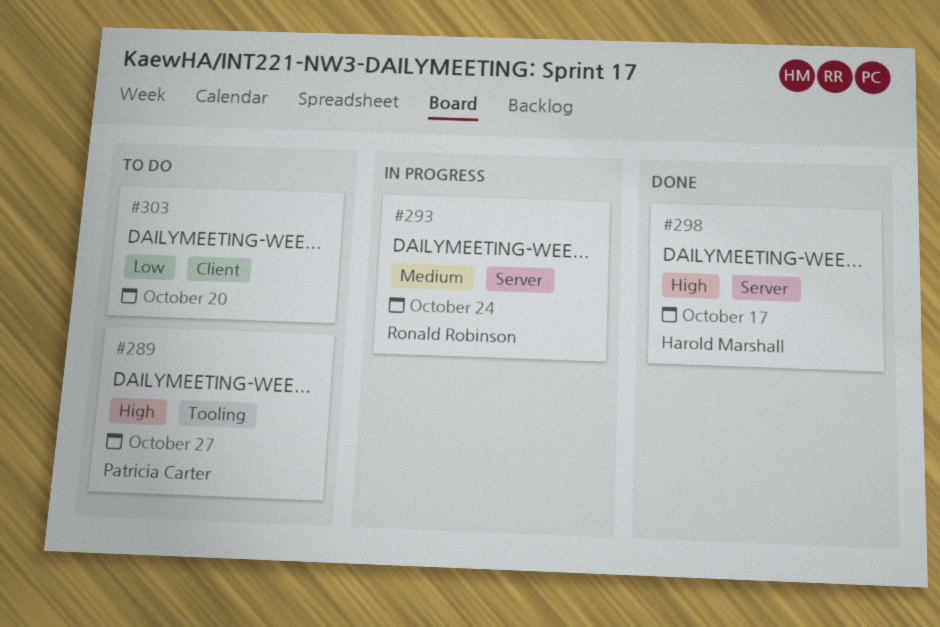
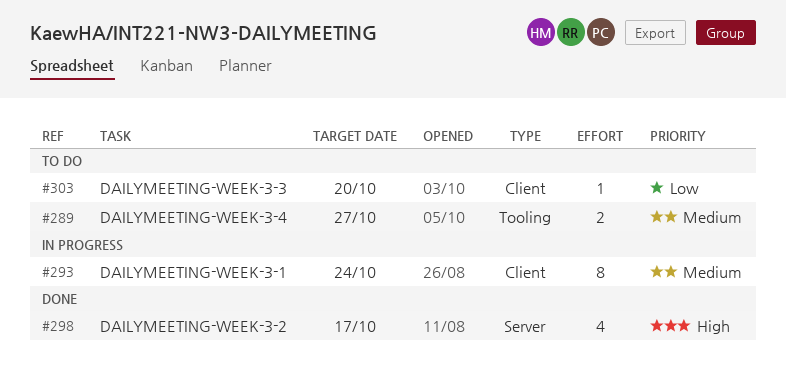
#289, priority: High -> Medium
#293, label: Server -> Client

